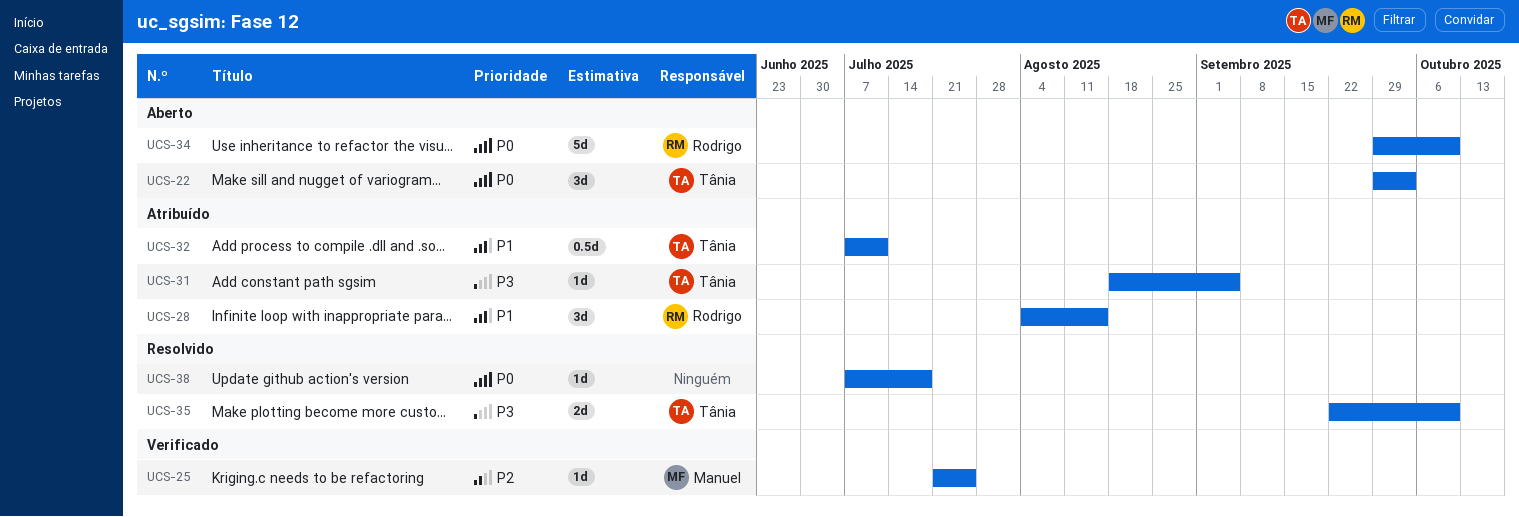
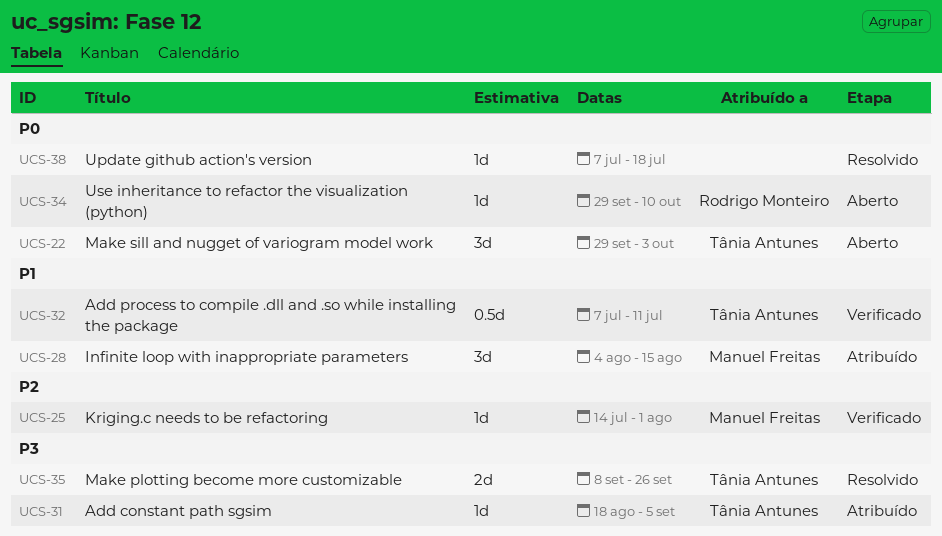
UCS-25, start: Jul 21 -> Jul 14
UCS-25, due: Jul 25 -> Aug 1
UCS-28, owner: Rodrigo Monteiro -> Manuel Freitas
UCS-32, status: Atribuído -> Verificado
UCS-34, estimate: 5d -> 1d
UCS-35, start: Sep 22 -> Sep 8
UCS-35, due: Oct 10 -> Sep 26

